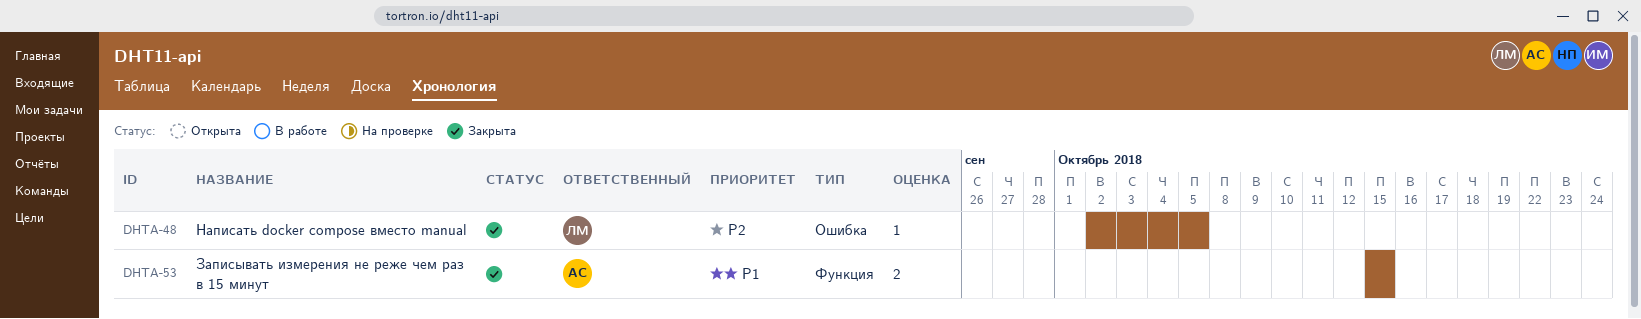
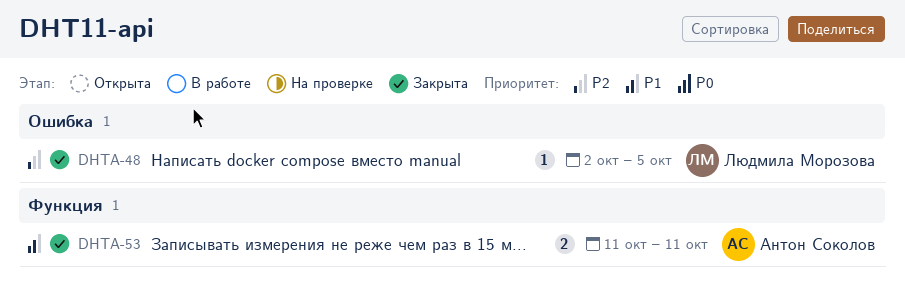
DHTA-53, start: Oct 15 -> Oct 11
DHTA-53, due: Oct 15 -> Oct 11

